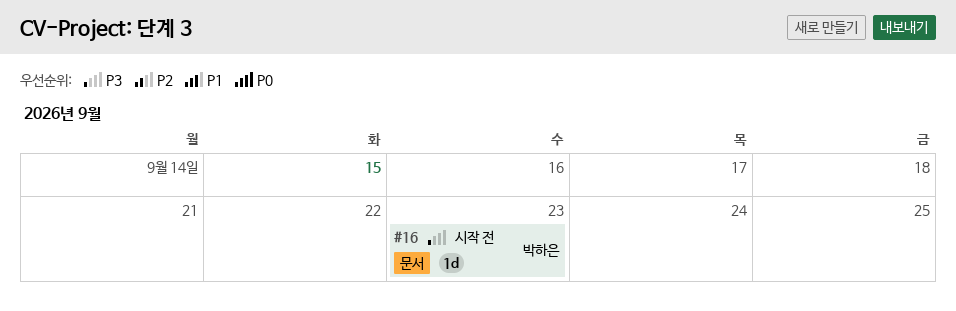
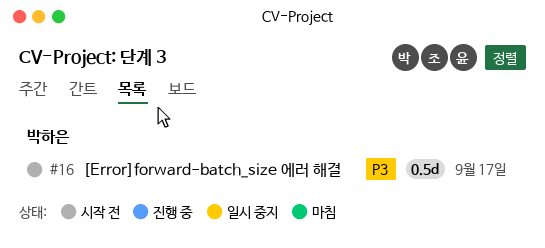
#16, estimate: 1d -> 0.5d
#16, due: Sep 23 -> Sep 17

